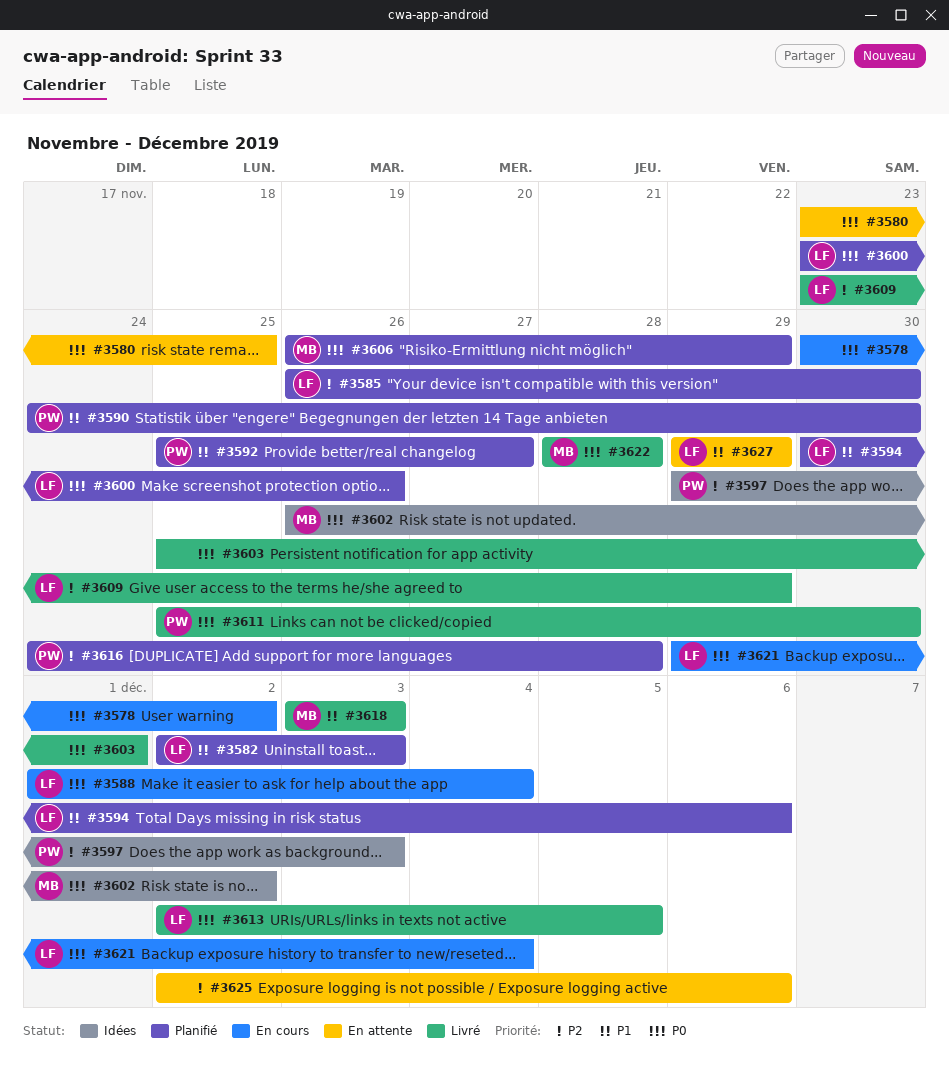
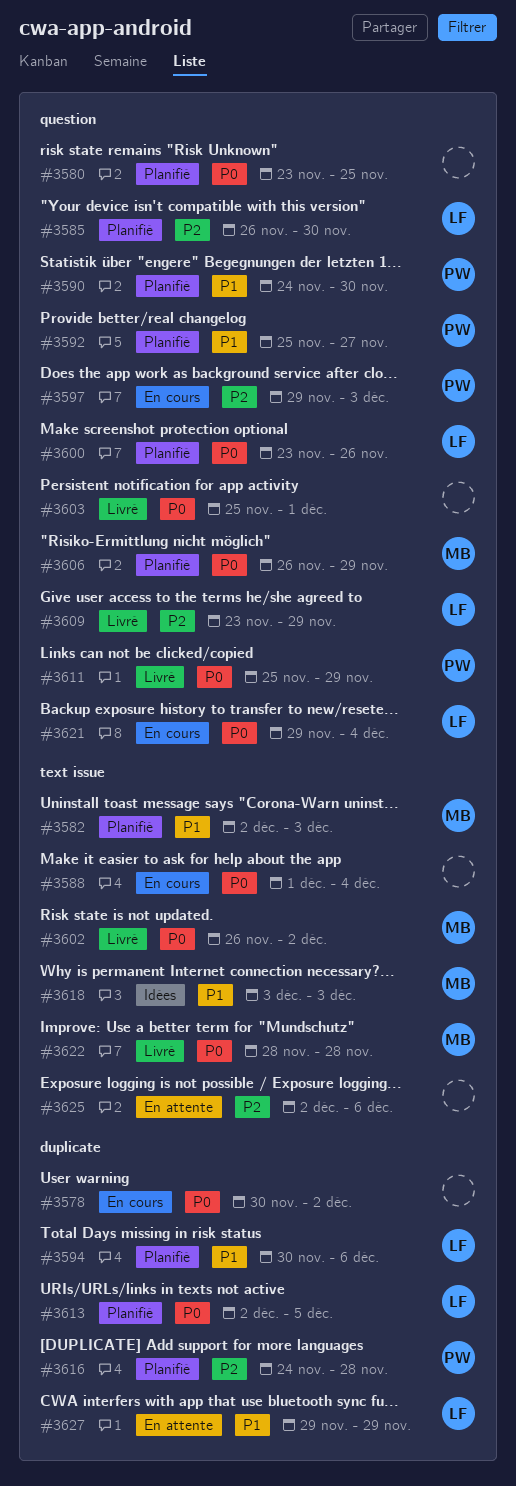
#3580, status: En attente -> Planifié
#3582, owner: LF -> MB
#3588, owner: LF -> none
#3597, status: Idées -> En cours
#3602, status: Idées -> Livré
#3611, due: Nov 30 -> Nov 29
#3613, status: Livré -> Planifié
#3618, status: Livré -> Idées

